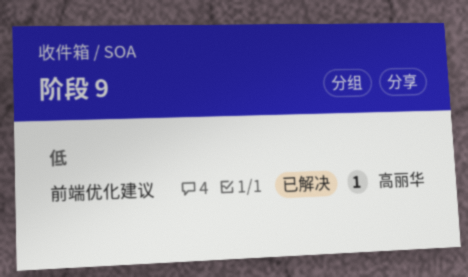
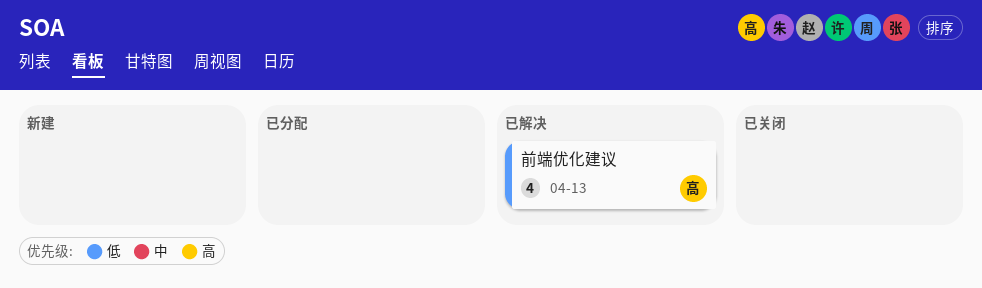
前端优化建议, estimate: 1 -> 4

